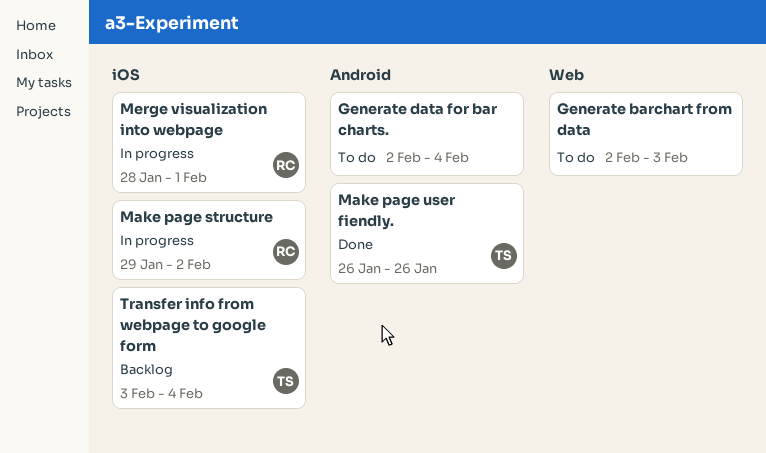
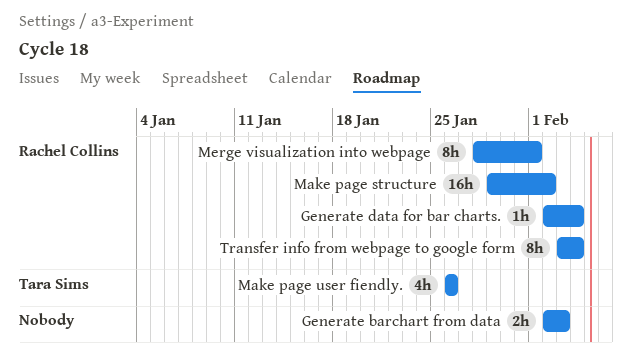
Generate data for bar charts., owner: none -> Rachel Collins
Transfer info from webpage to google form, owner: Tara Sims -> Rachel Collins

